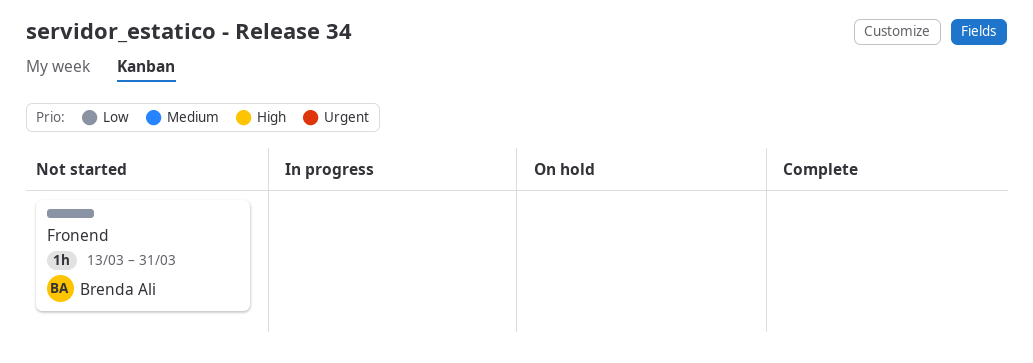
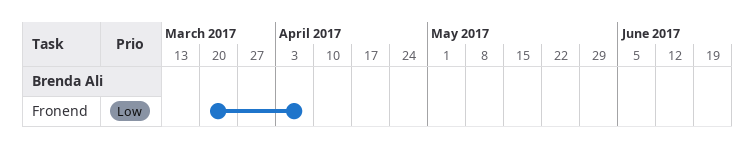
Fronend, start: Mar 13 -> Mar 20
Fronend, due: Mar 31 -> Apr 7

